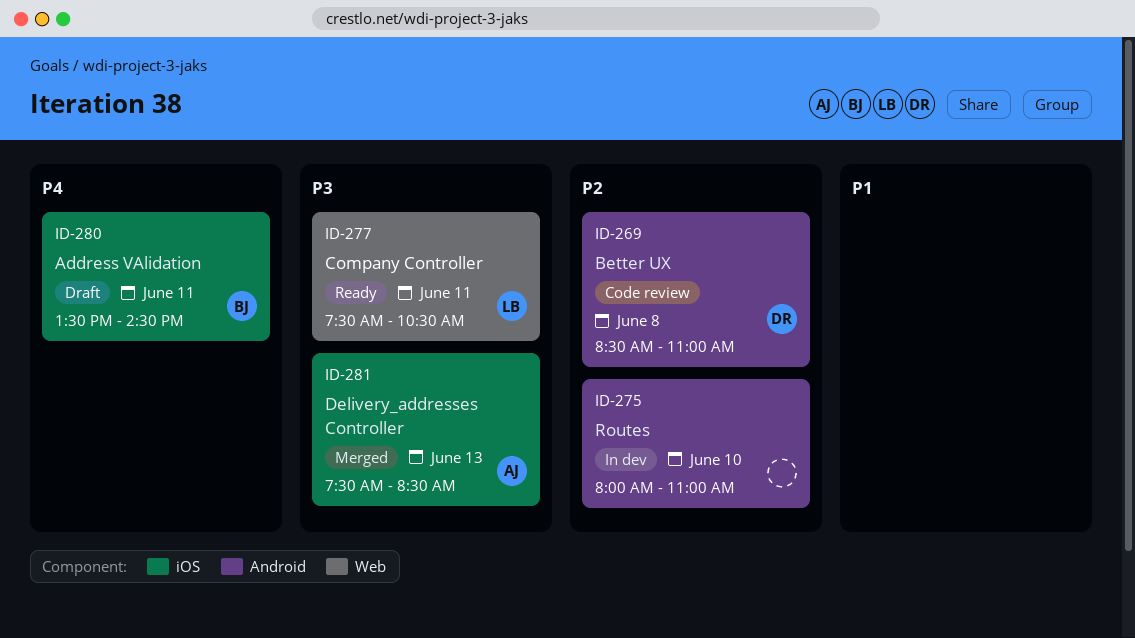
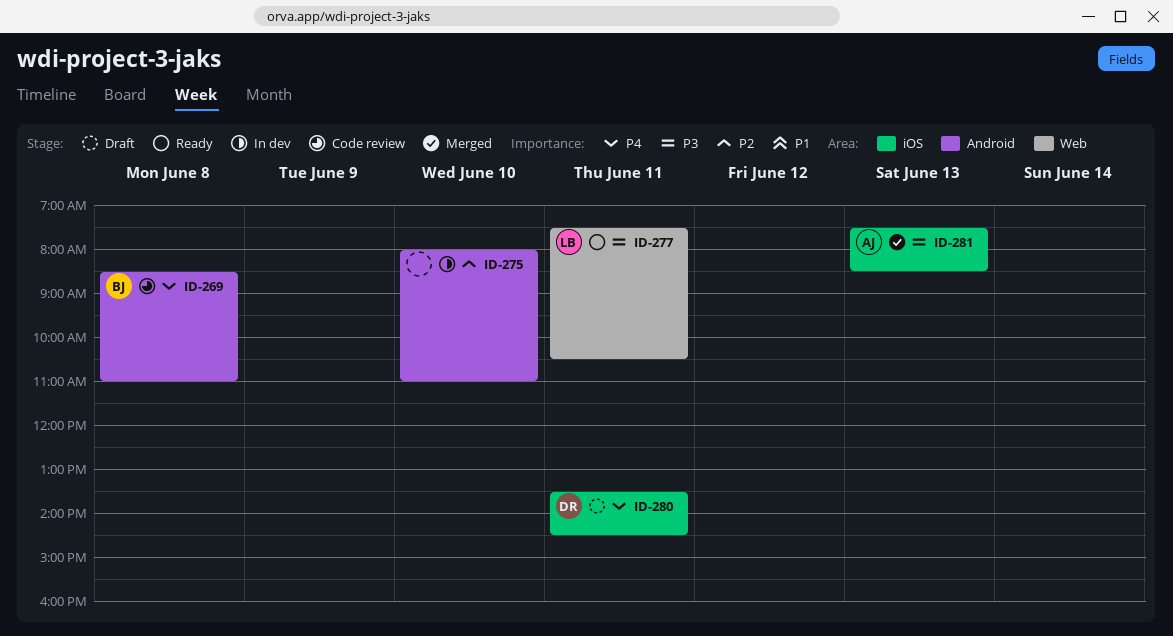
ID-269, owner: DR -> BJ
ID-269, priority: P2 -> P4
ID-280, owner: BJ -> DR

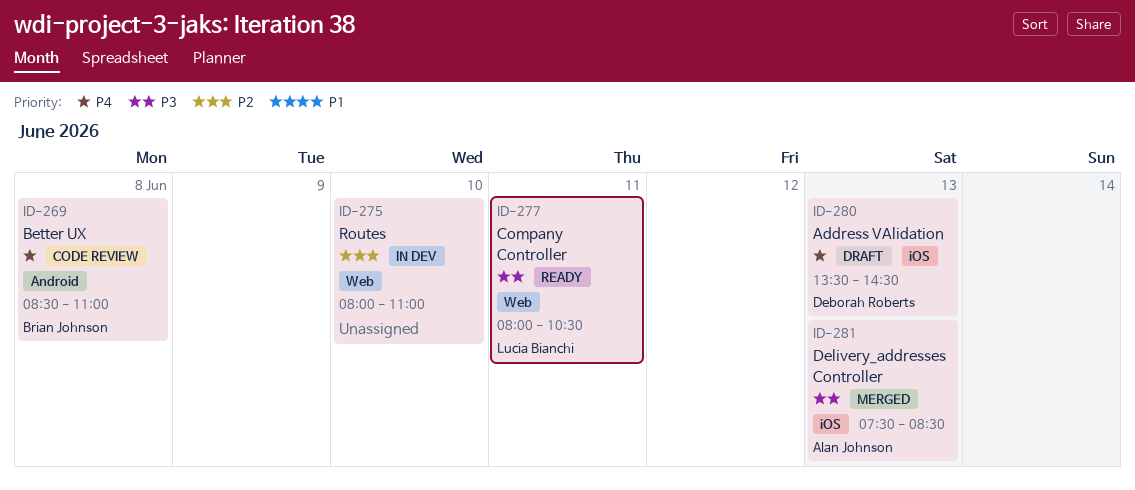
ID-275, label: Android -> Web
ID-277, begins: 07:30 -> 08:00
ID-280, day: Jun 11 -> Jun 13

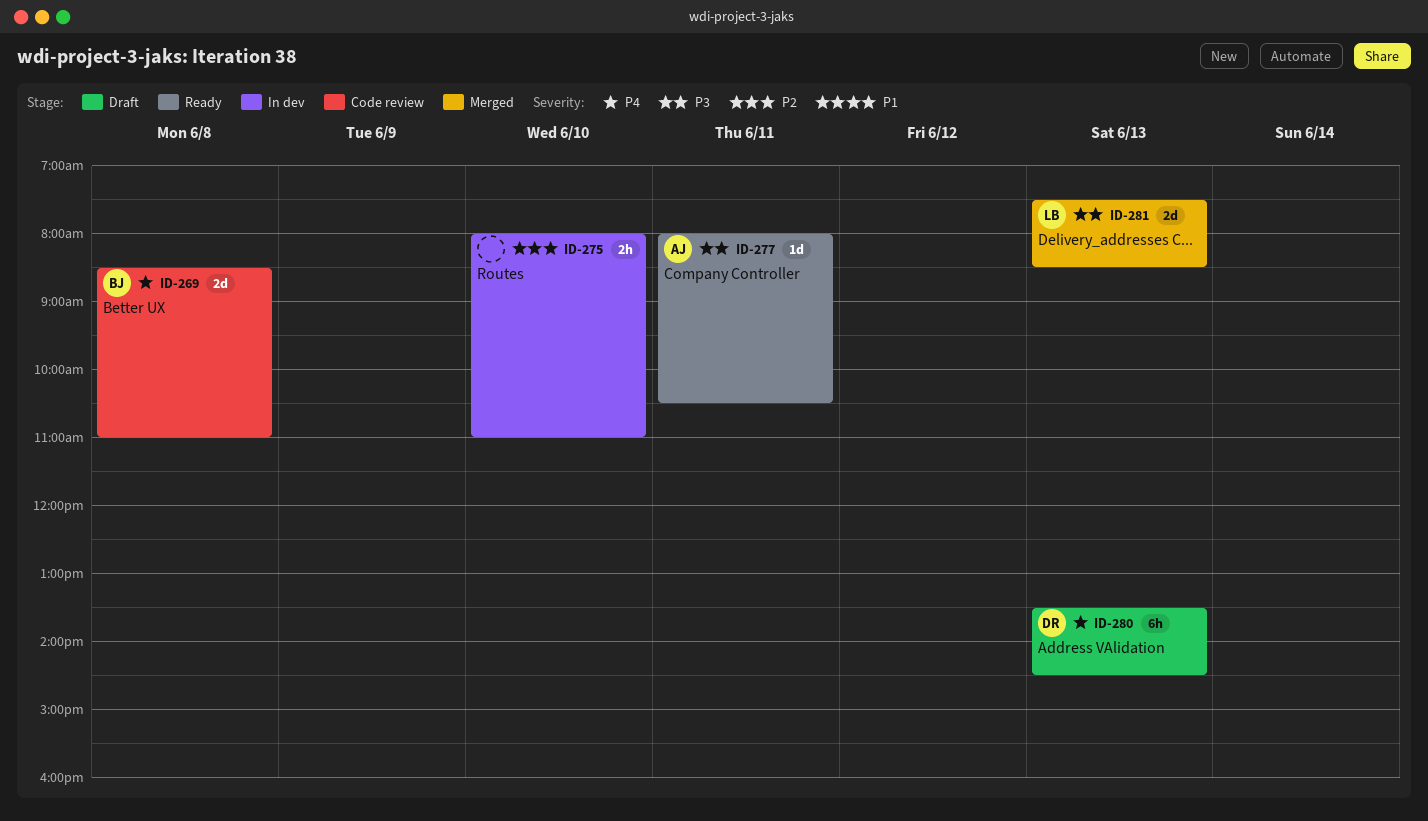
ID-277, owner: Lucia Bianchi -> Alan Johnson
ID-281, owner: Alan Johnson -> Lucia Bianchi

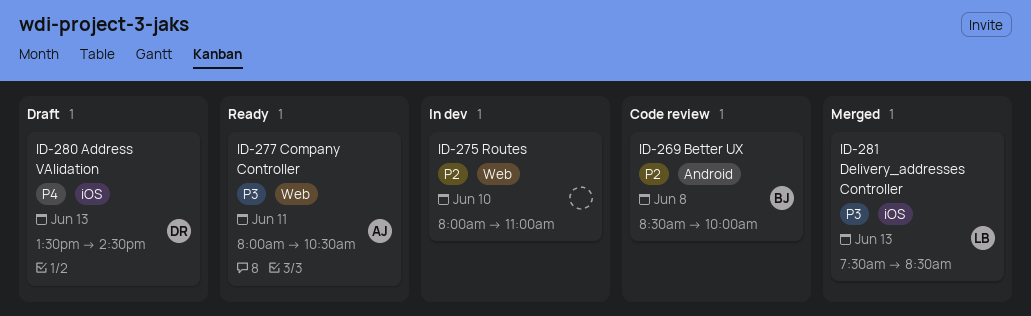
ID-269, priority: P4 -> P2
ID-269, ends: 11:00 -> 10:00

